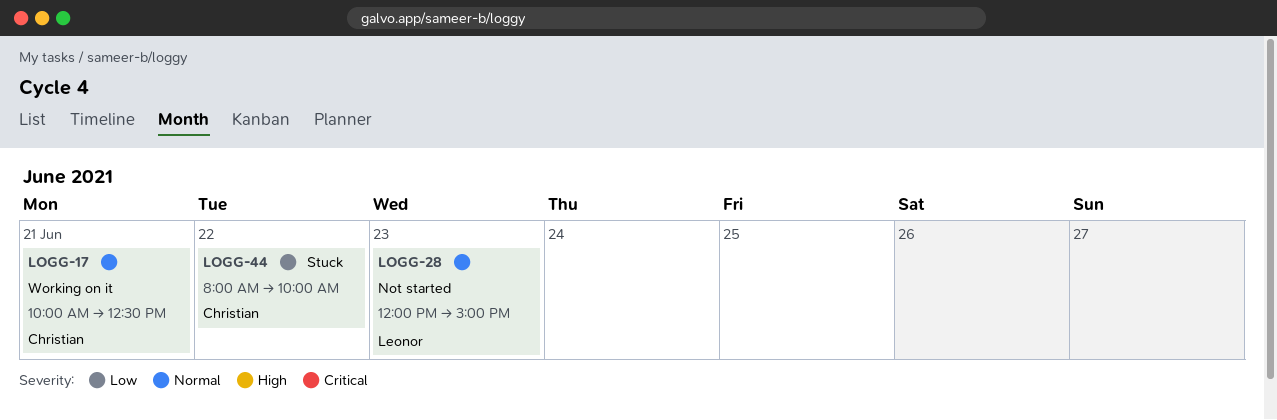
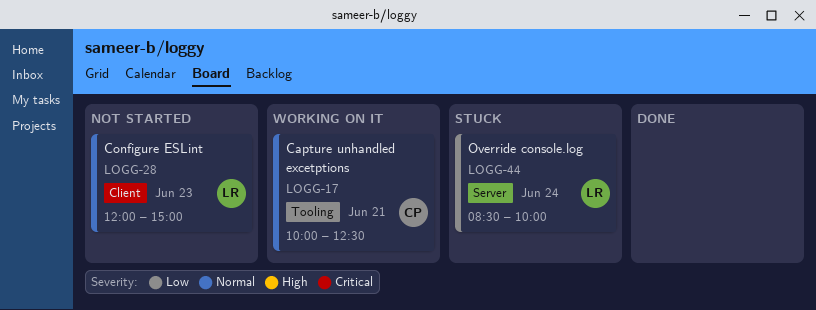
LOGG-44, owner: Christian -> Leonor
LOGG-44, day: Jun 22 -> Jun 24
LOGG-44, begins: 08:00 -> 08:30

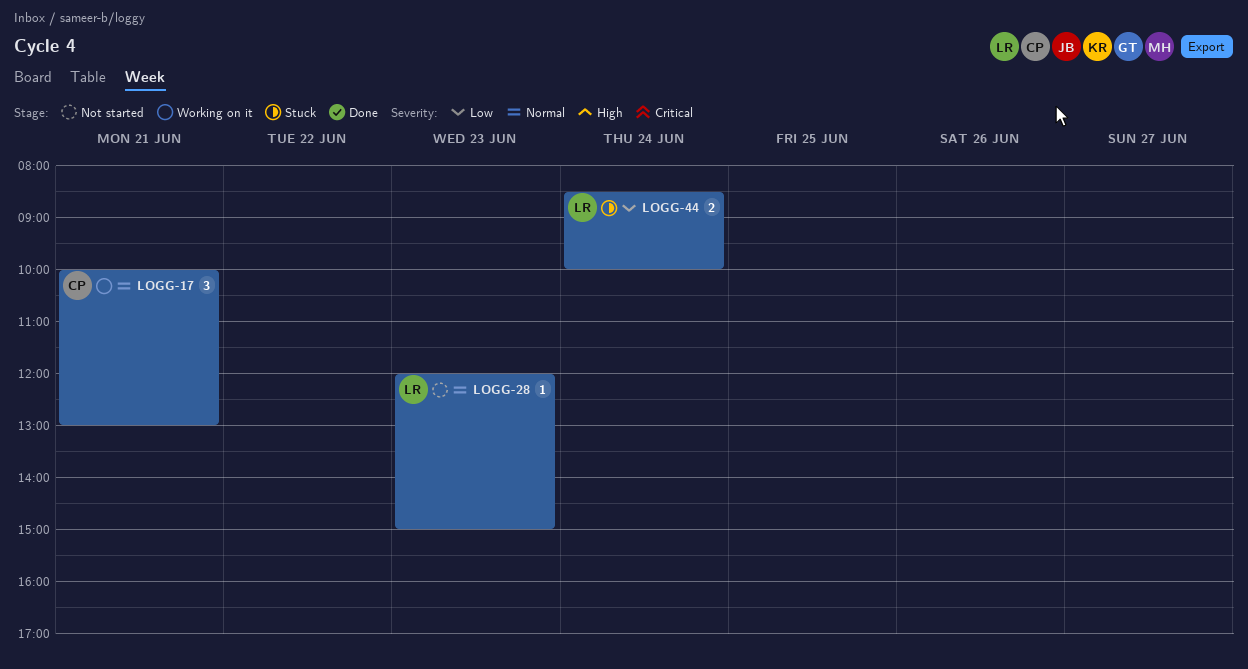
LOGG-17, ends: 12:30 -> 13:00

